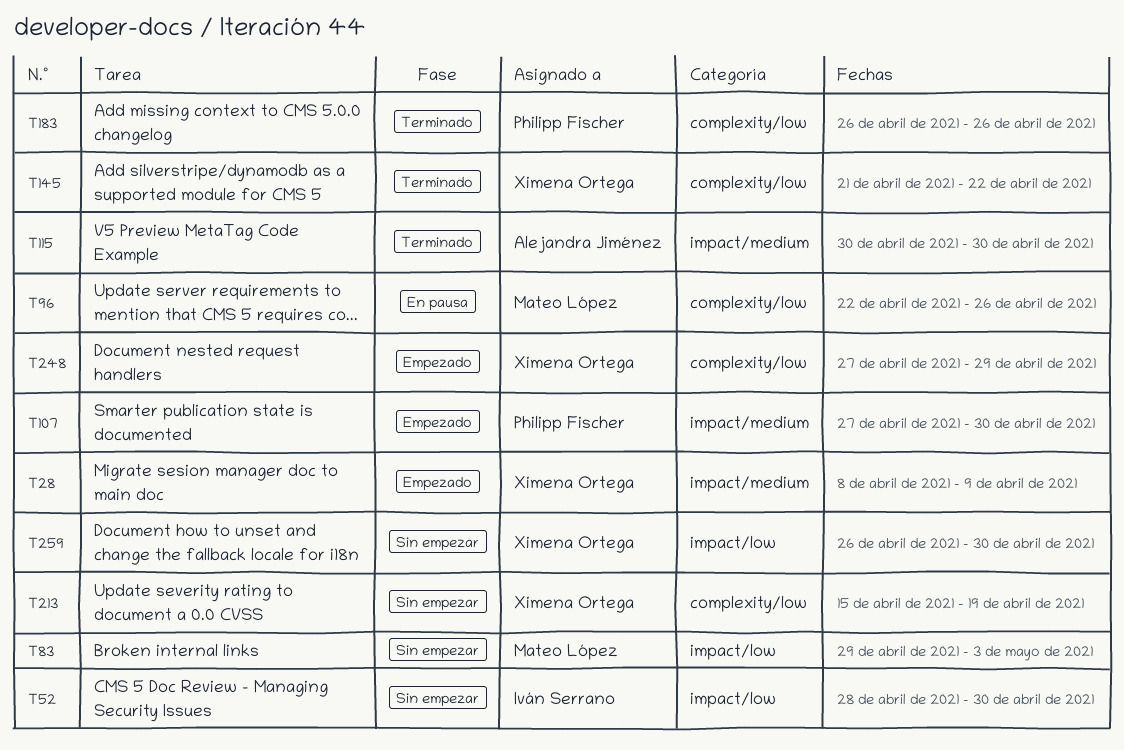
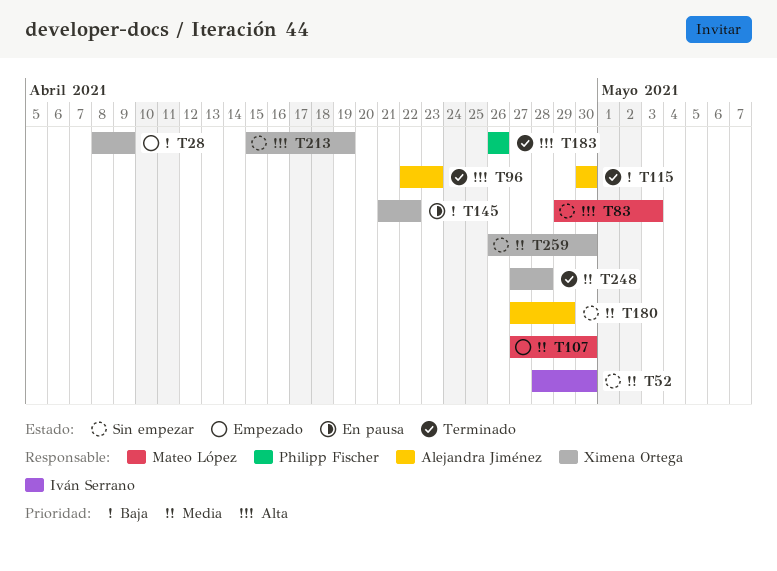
T96, status: En pausa -> Terminado
T96, owner: Mateo López -> Alejandra Jiménez
T96, due: Apr 26 -> Apr 23
T107, owner: Philipp Fischer -> Mateo López
T145, status: Terminado -> En pausa
T180: none -> present
T248, status: Empezado -> Terminado
T248, due: Apr 29 -> Apr 28

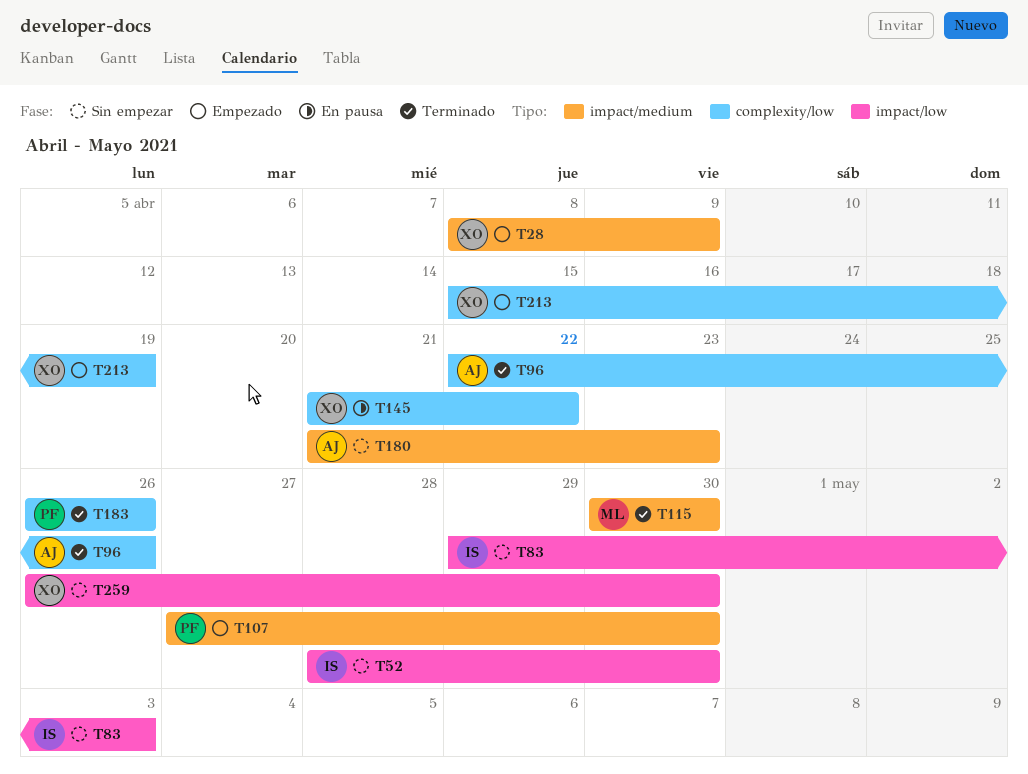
T83, owner: Mateo López -> Iván Serrano
T96, due: Apr 23 -> Apr 26
T107, owner: Mateo López -> Philipp Fischer
T115, owner: Alejandra Jiménez -> Mateo López
T180, start: Apr 27 -> Apr 21
T180, due: Apr 29 -> Apr 23
T213, status: Sin empezar -> Empezado
T248: present -> none

